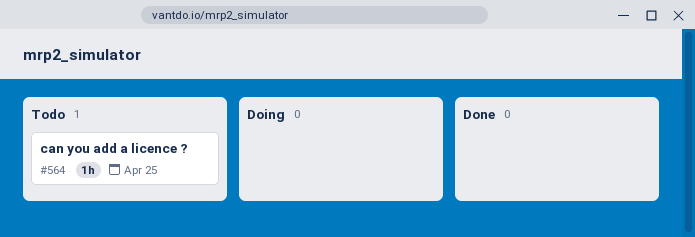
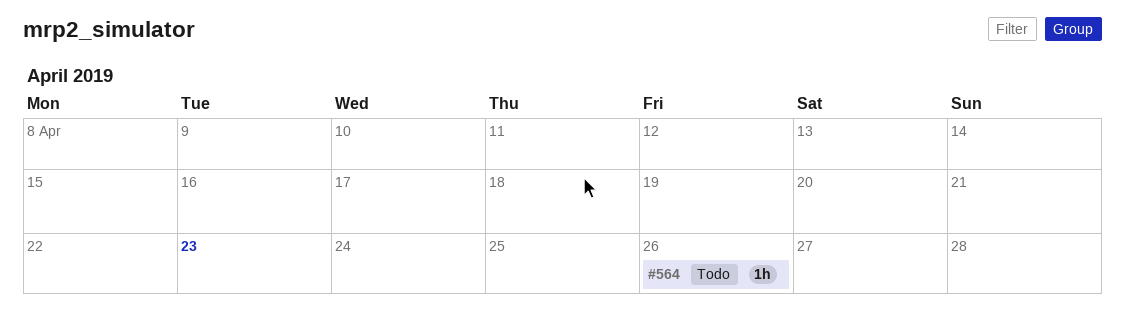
#564, due: Apr 25 -> Apr 26

